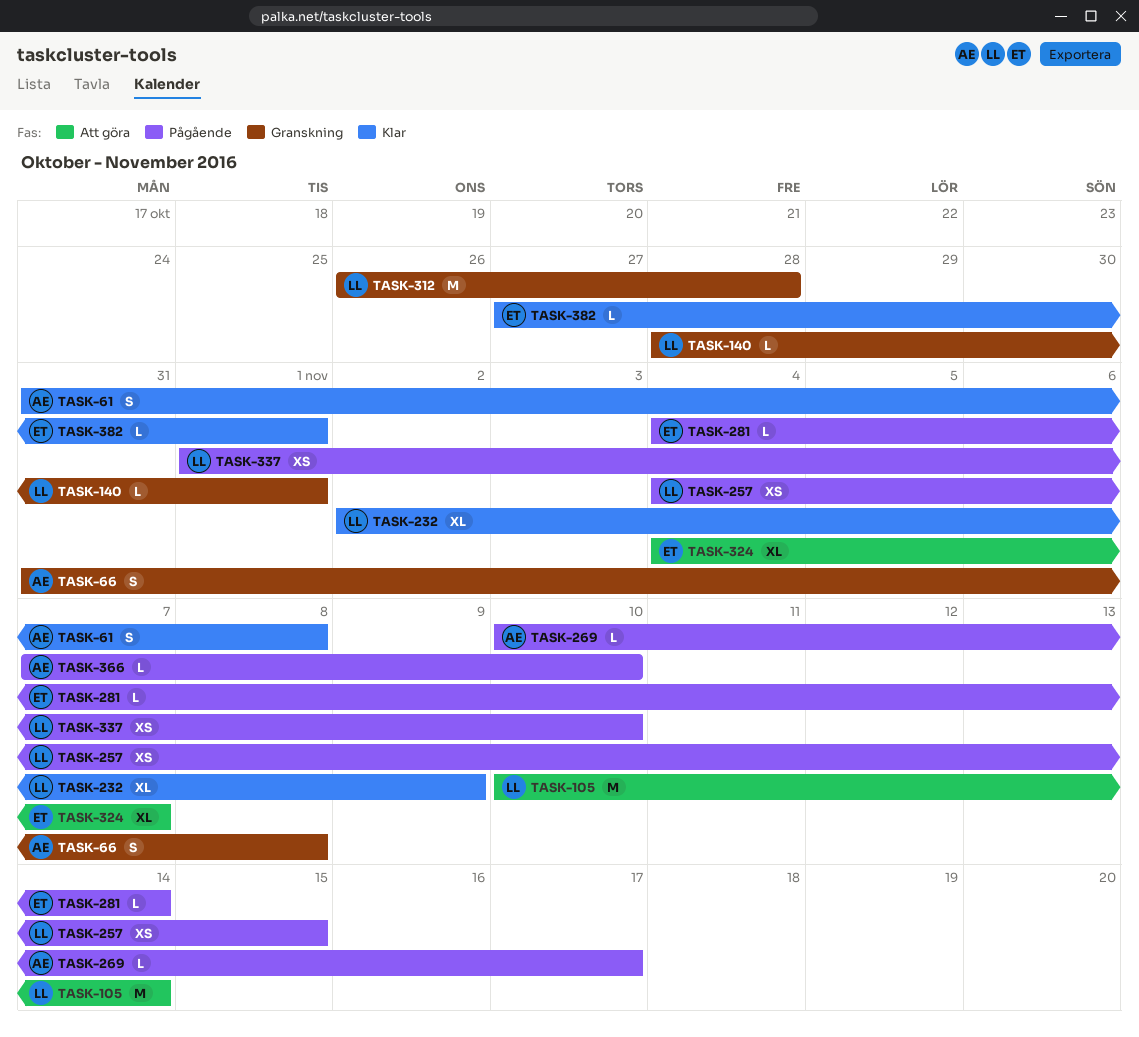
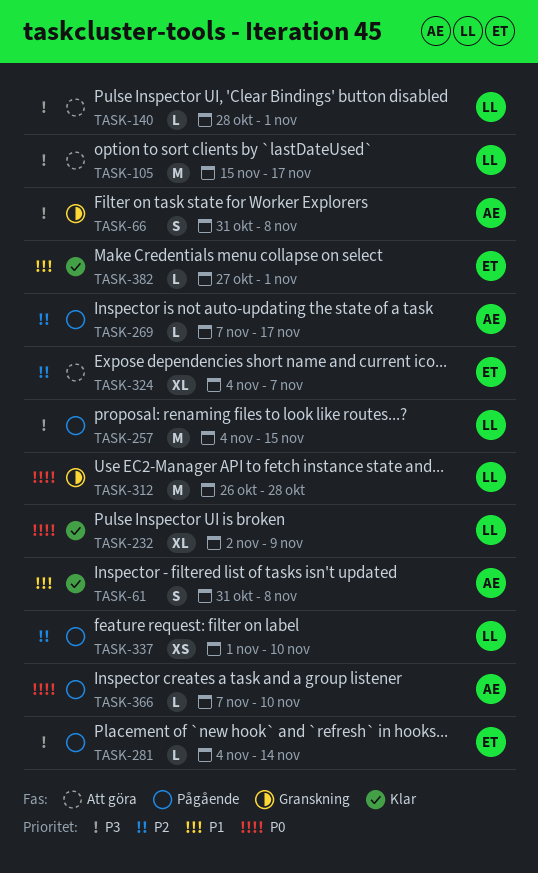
TASK-105, start: Nov 10 -> Nov 15
TASK-105, due: Nov 14 -> Nov 17
TASK-140, status: Granskning -> Att göra
TASK-257, estimate: XS -> M
TASK-269, start: Nov 10 -> Nov 7

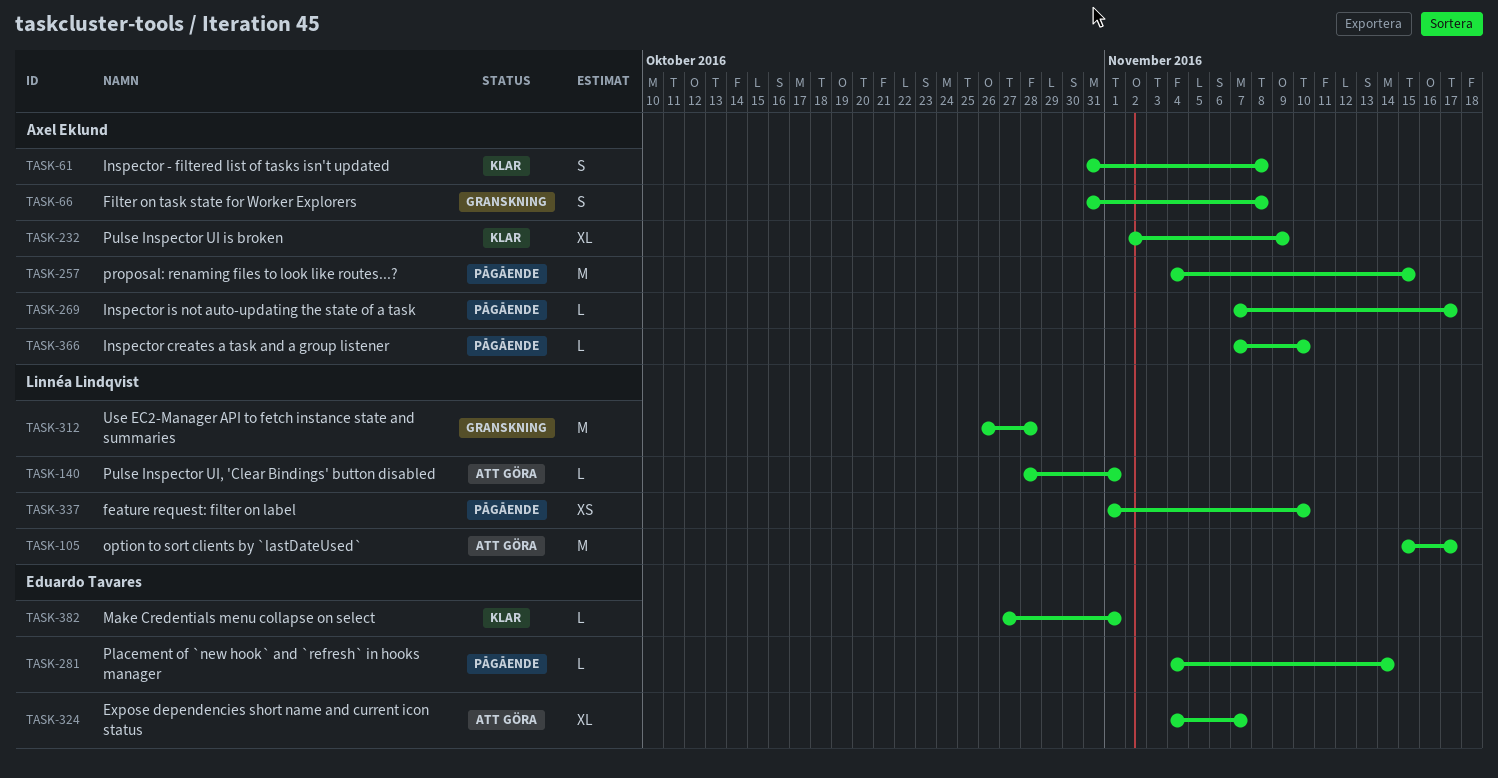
TASK-232, owner: Linnéa Lindqvist -> Axel Eklund
TASK-257, owner: Linnéa Lindqvist -> Axel Eklund

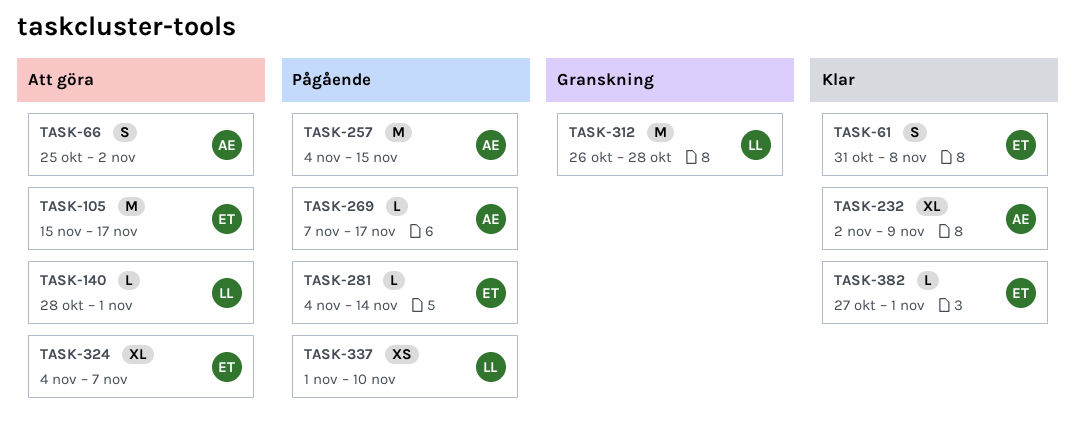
TASK-61, owner: Axel Eklund -> Eduardo Tavares
TASK-66, status: Granskning -> Att göra
TASK-66, start: Oct 31 -> Oct 25
TASK-66, due: Nov 8 -> Nov 2
TASK-105, owner: Linnéa Lindqvist -> Eduardo Tavares
TASK-366: present -> none

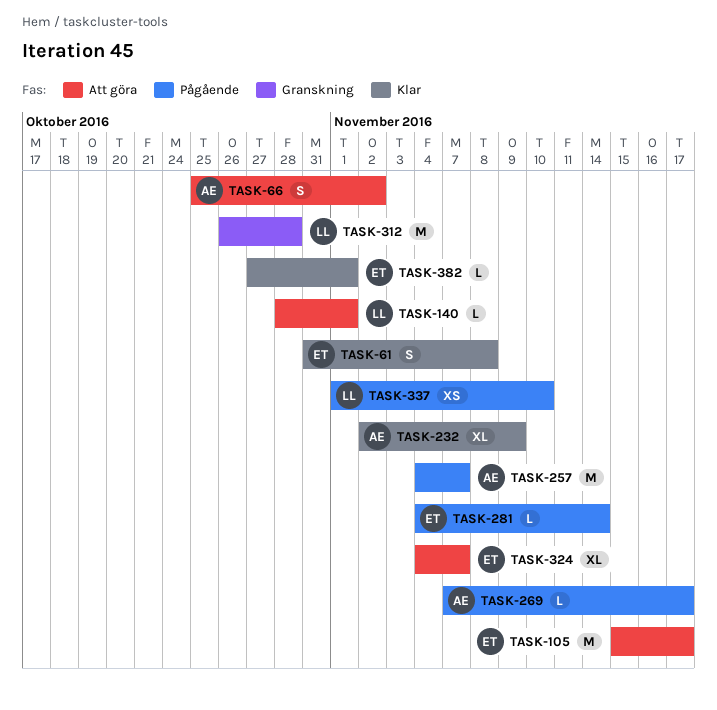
TASK-257, due: Nov 15 -> Nov 7

